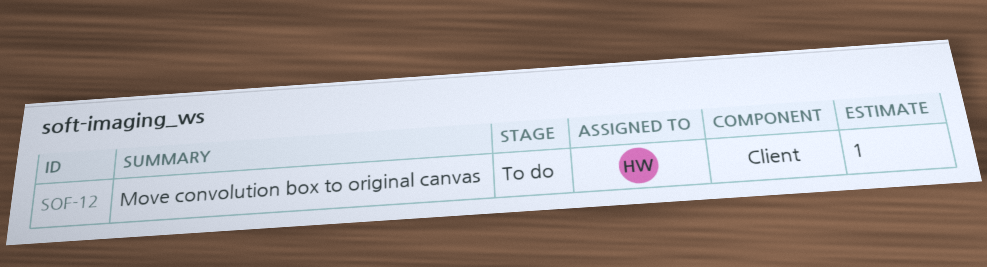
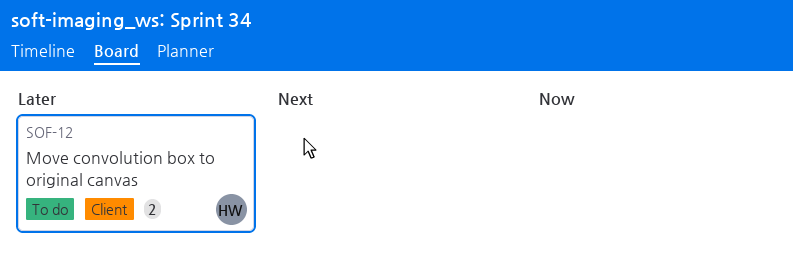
SOF-12, estimate: 1 -> 2

